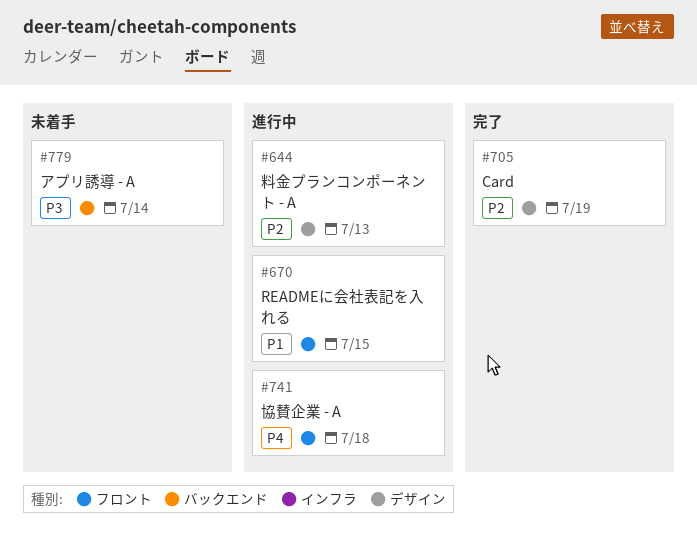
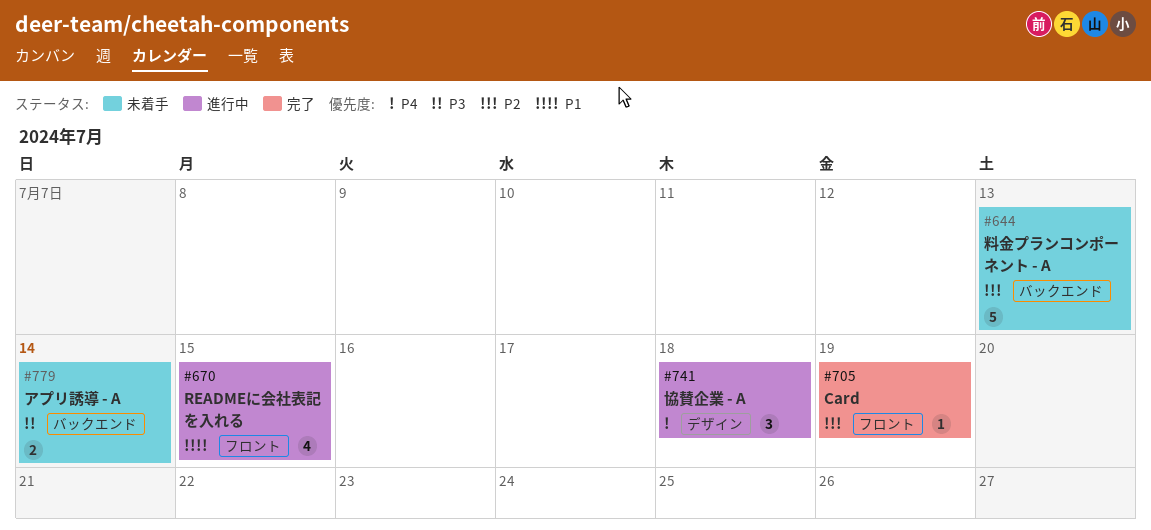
#644, status: 進行中 -> 未着手
#644, label: デザイン -> バックエンド
#705, label: デザイン -> フロント
#741, label: フロント -> デザイン

